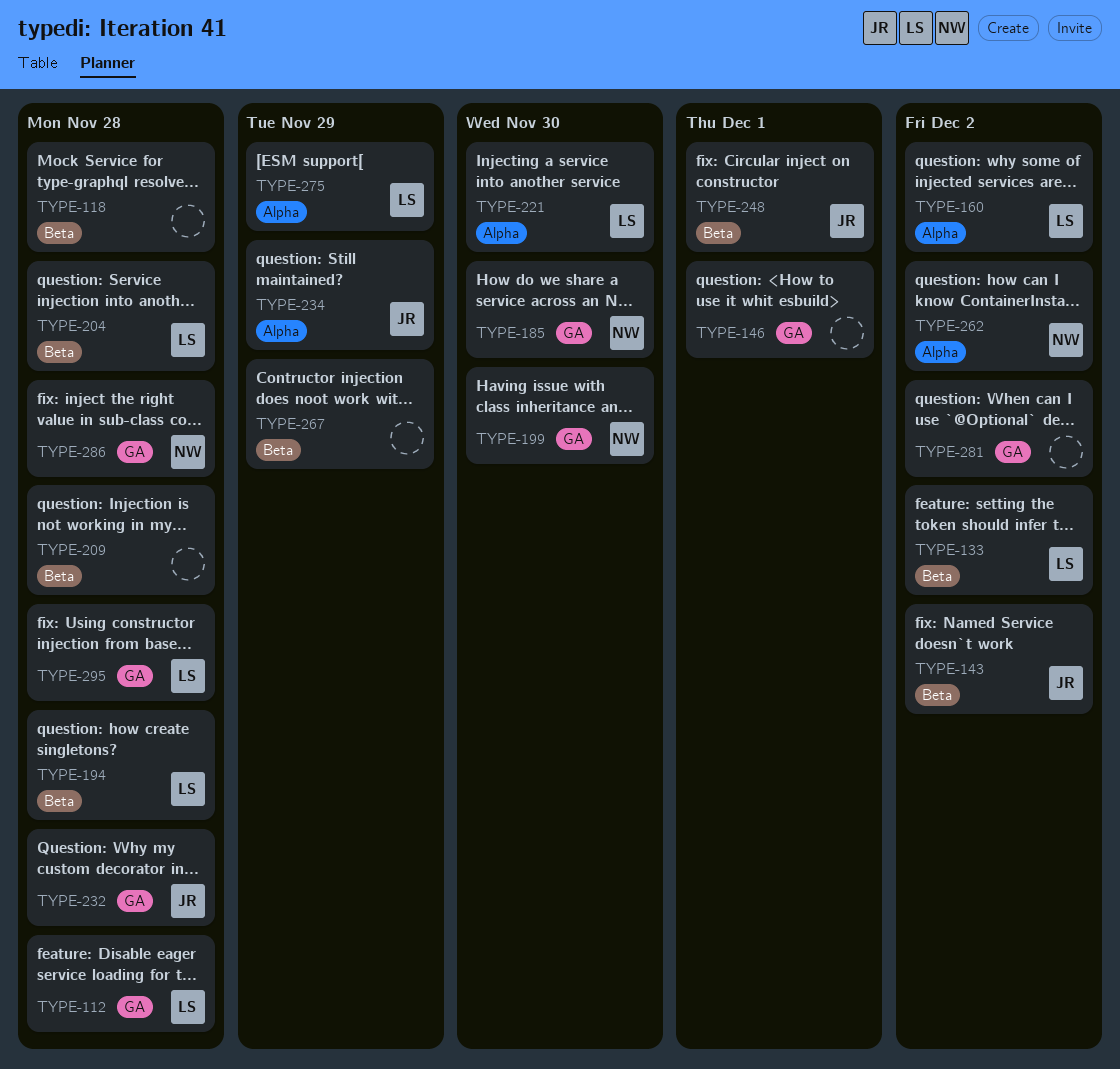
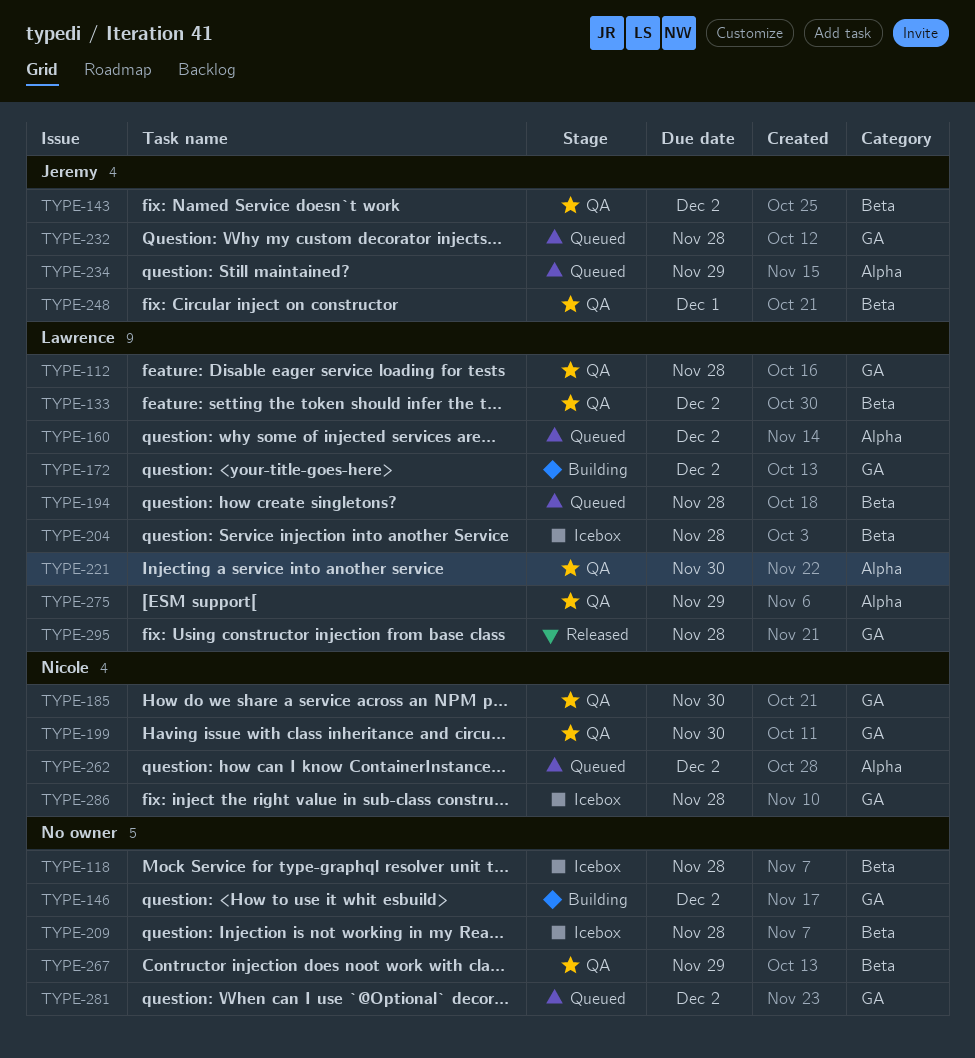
TYPE-146, due: Dec 1 -> Dec 2
TYPE-172: none -> present

